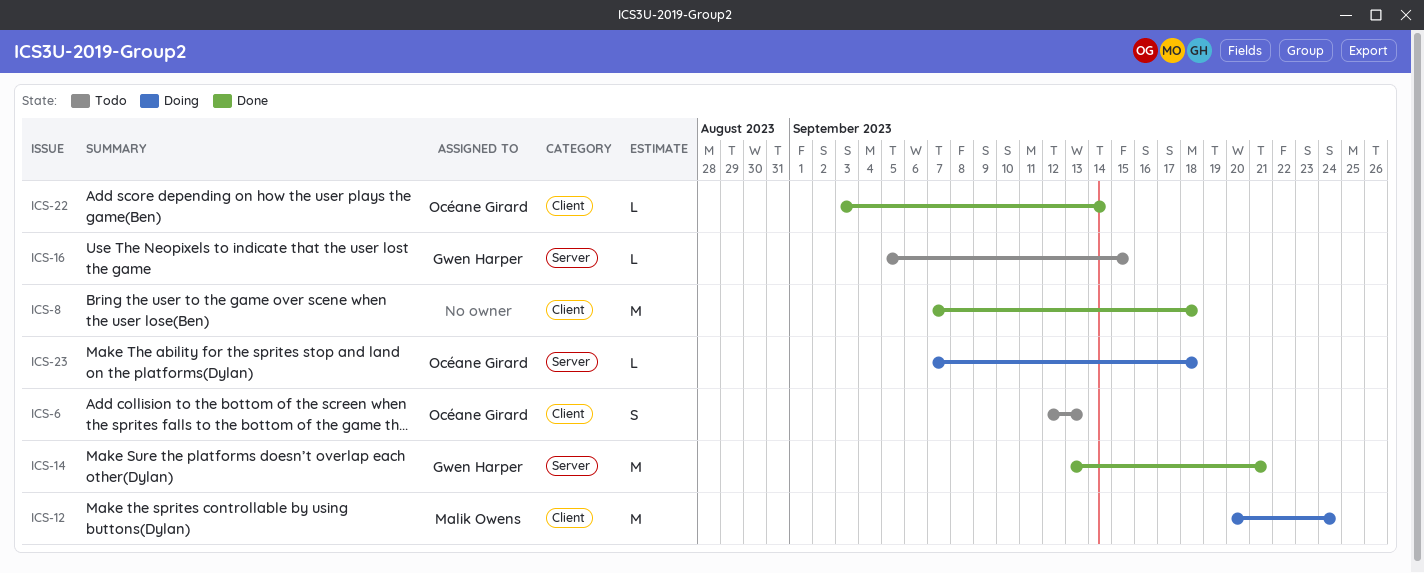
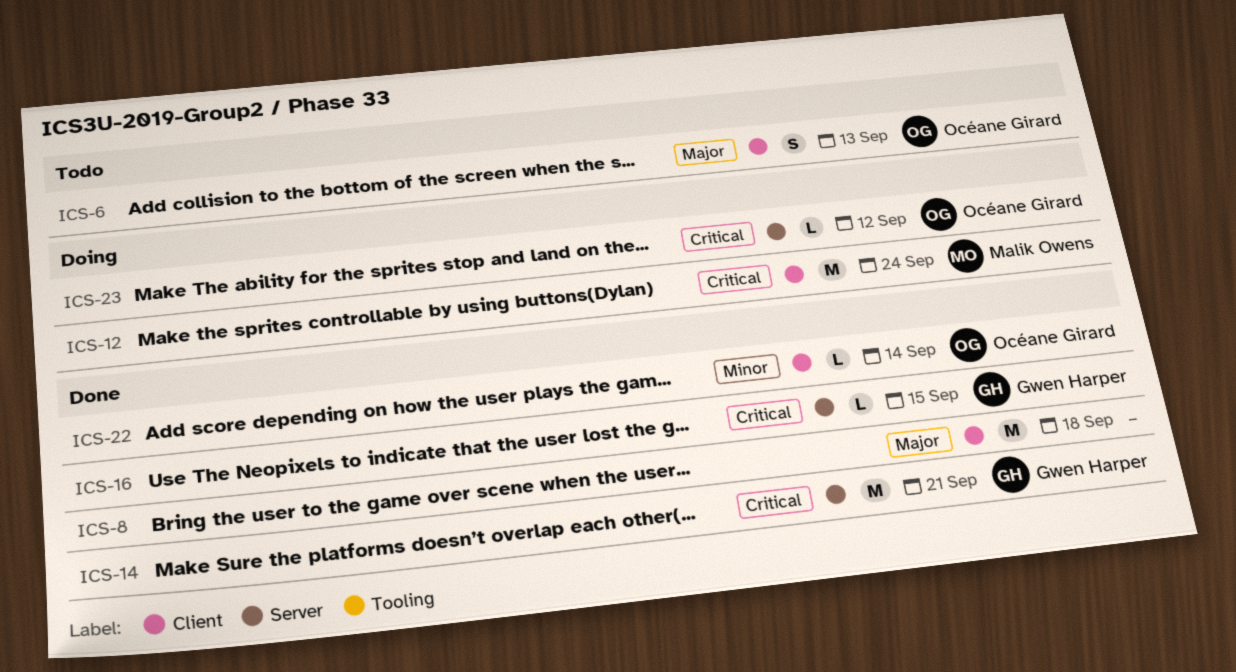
ICS-16, status: Todo -> Done
ICS-23, due: Sep 18 -> Sep 12

